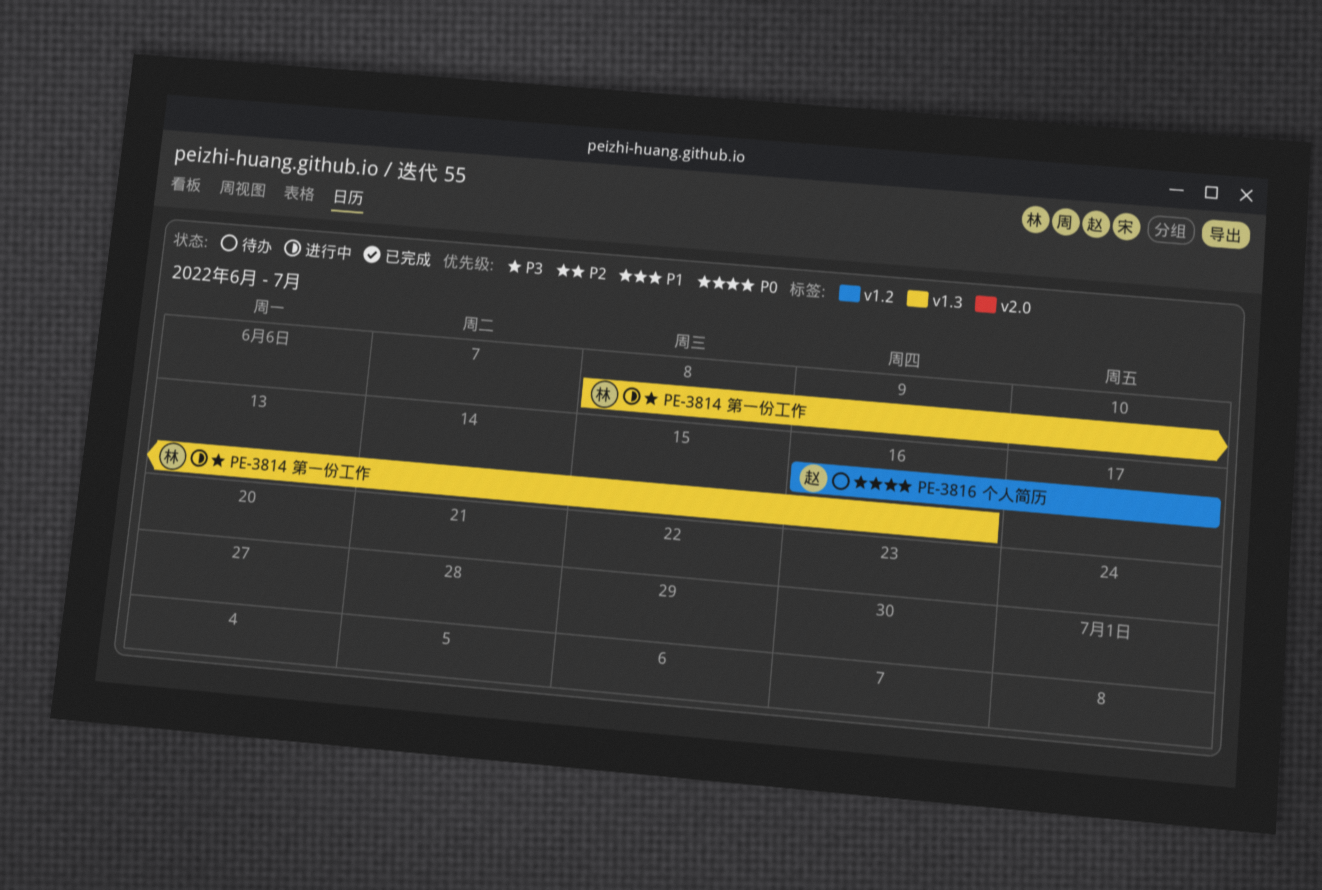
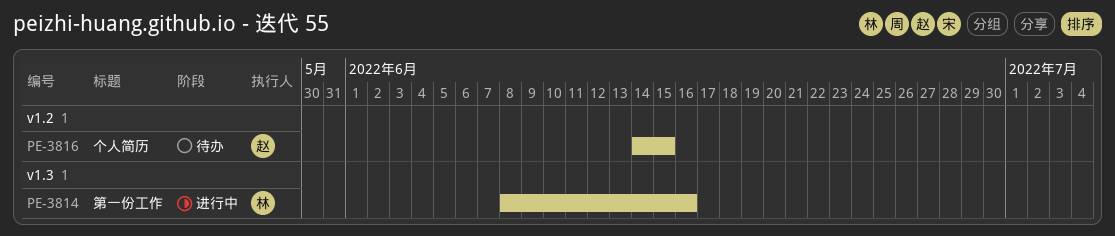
PE-3816, start: Jun 16 -> Jun 14
PE-3816, due: Jun 17 -> Jun 15

